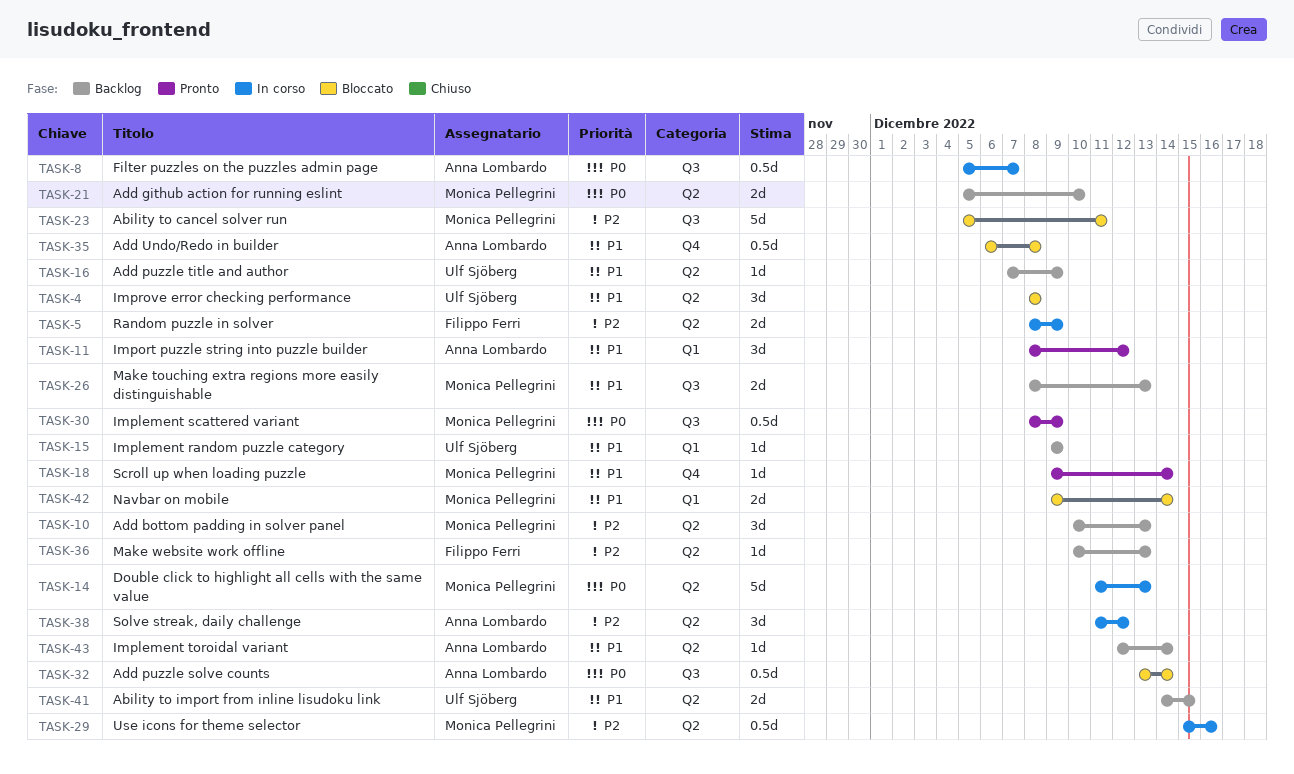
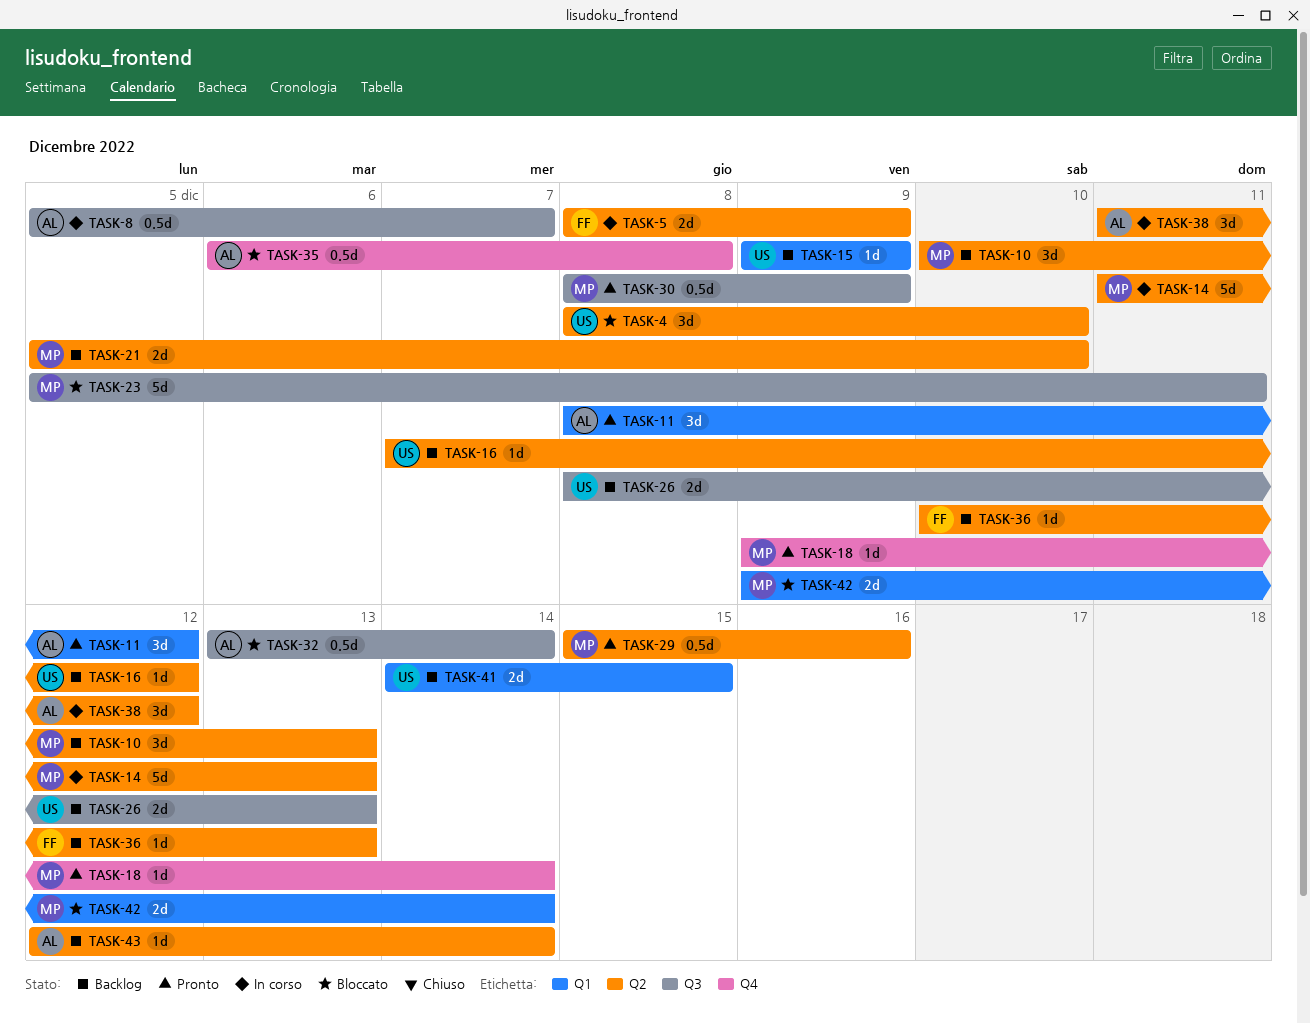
TASK-4, due: Dec 8 -> Dec 10
TASK-16, due: Dec 9 -> Dec 12
TASK-26, owner: Monica Pellegrini -> Ulf Sjöberg
TASK-29, status: In corso -> Pronto
TASK-41, label: Q2 -> Q1

